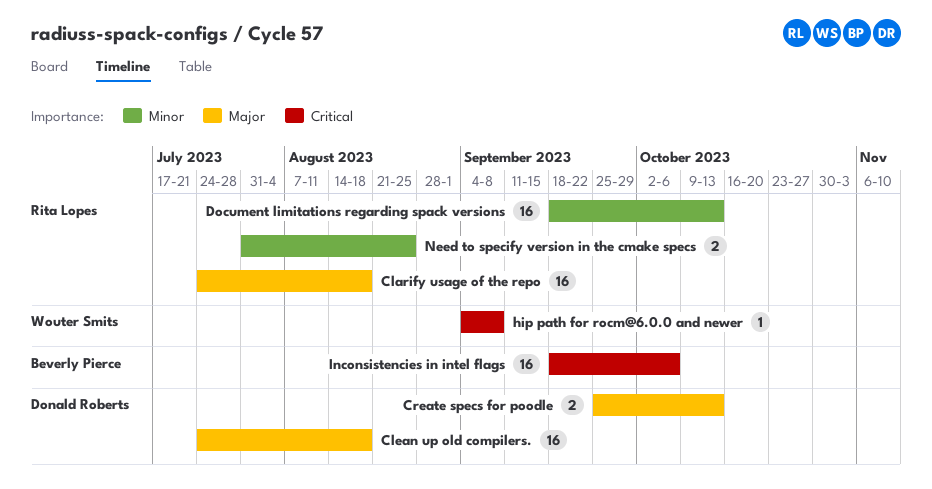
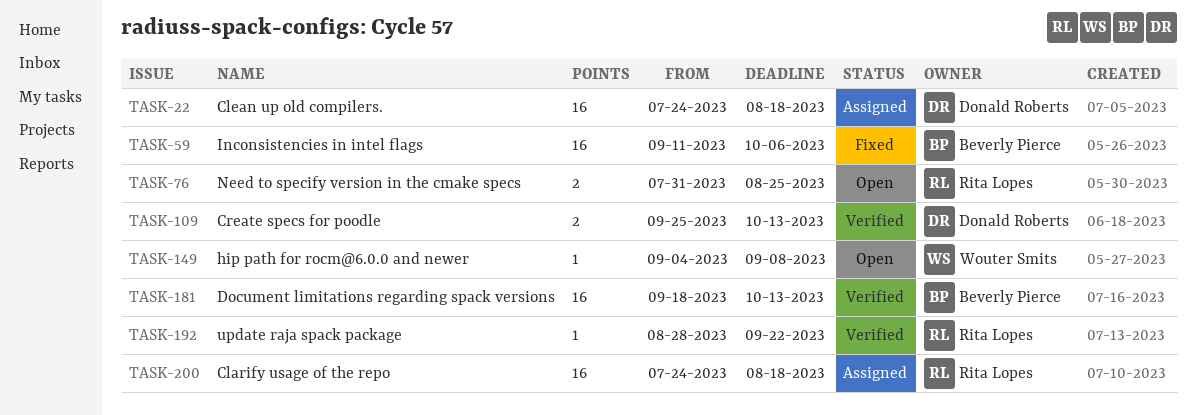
Document limitations regarding spack versions, owner: Rita Lopes -> Beverly Pierce
Inconsistencies in intel flags, start: Sep 18 -> Sep 11
update raja spack package: none -> present

